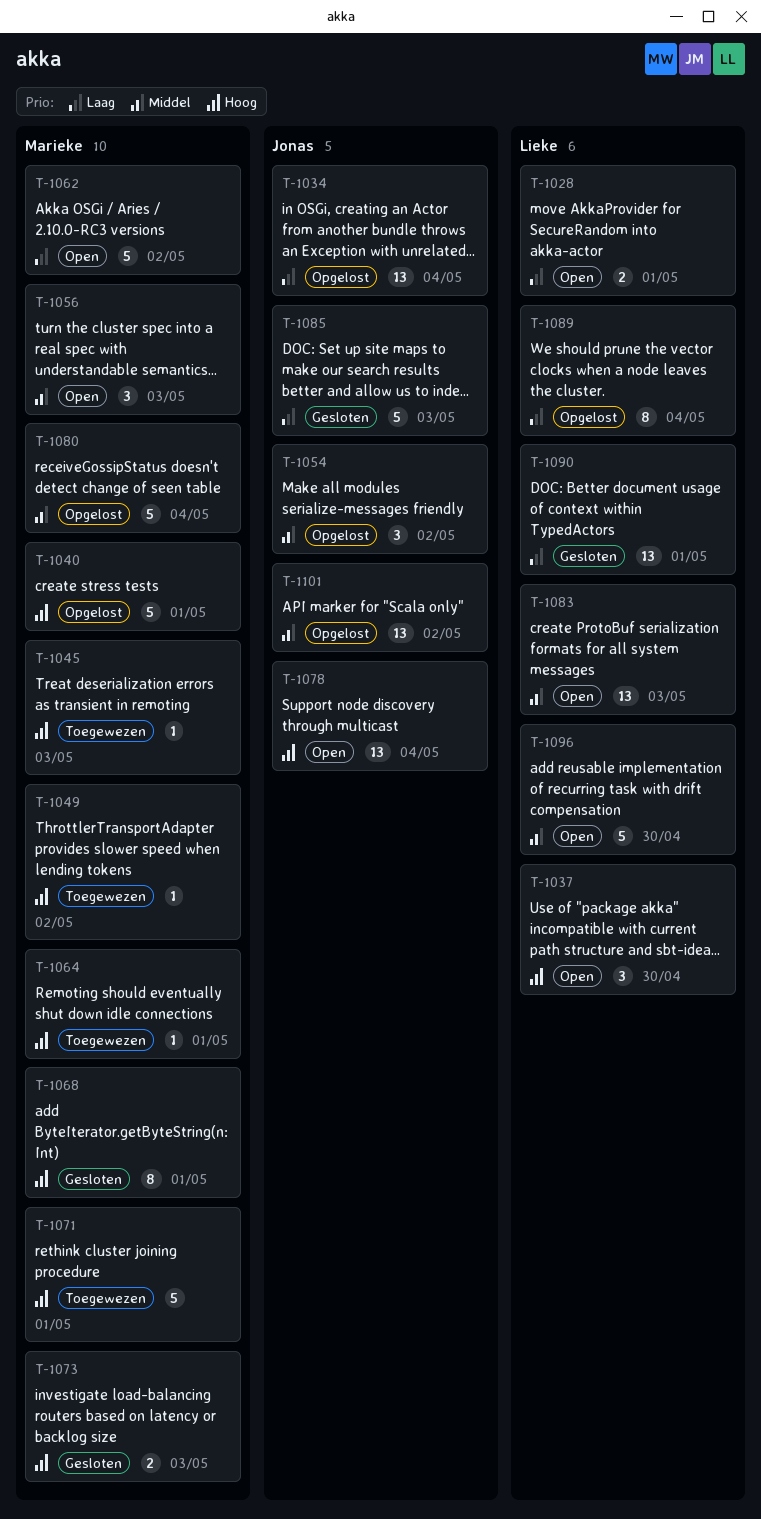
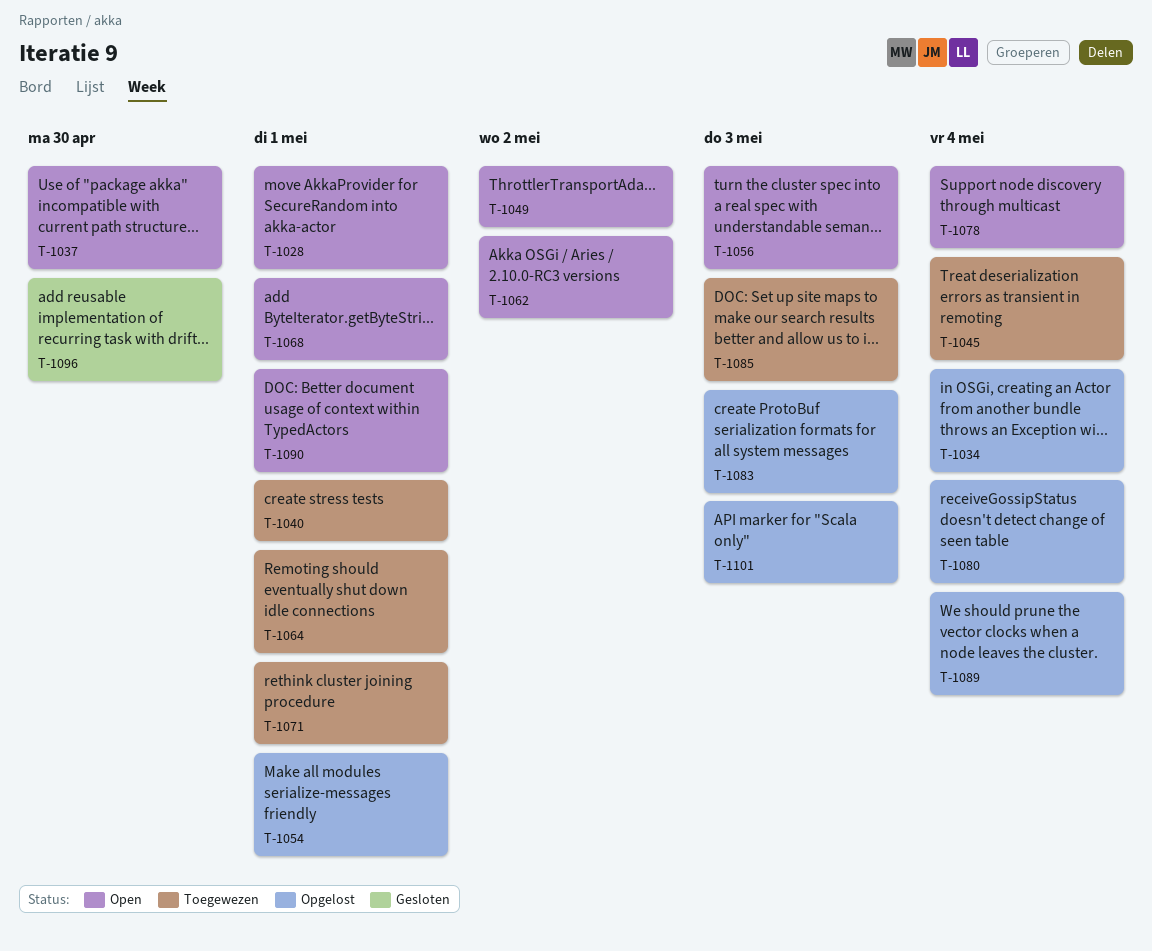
T-1040, status: Opgelost -> Toegewezen
T-1045, due: May 3 -> May 4
T-1049, status: Toegewezen -> Open
T-1054, due: May 2 -> May 1
T-1068, status: Gesloten -> Open
T-1073: present -> none
T-1083, status: Open -> Opgelost
T-1085, status: Gesloten -> Toegewezen
T-1090, status: Gesloten -> Open
T-1096, status: Open -> Gesloten
T-1101, due: May 2 -> May 3

